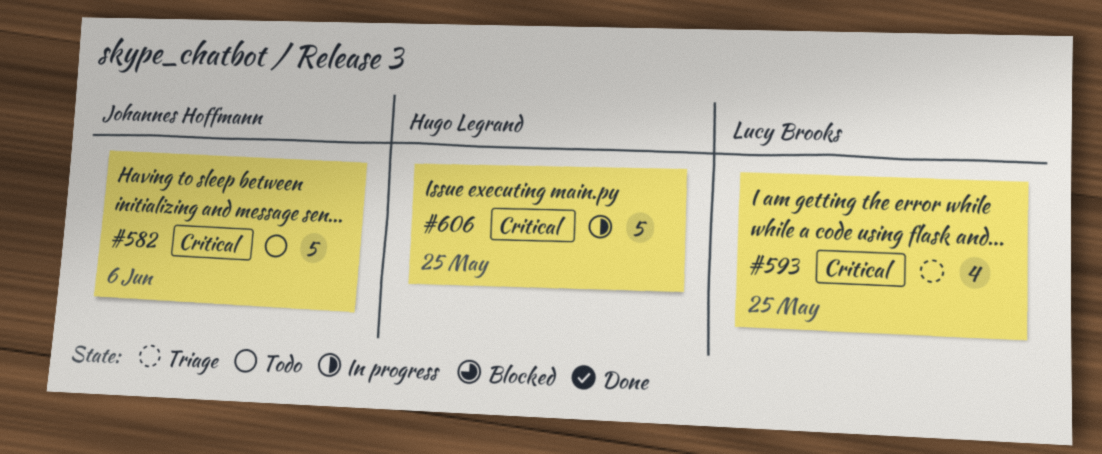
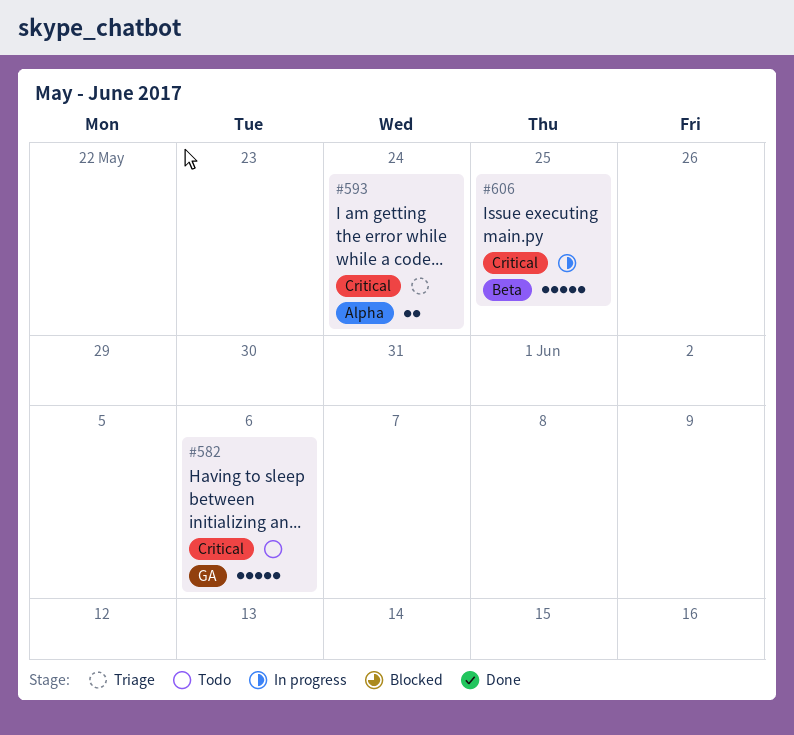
#593, estimate: 4 -> 2
#593, due: May 25 -> May 24

